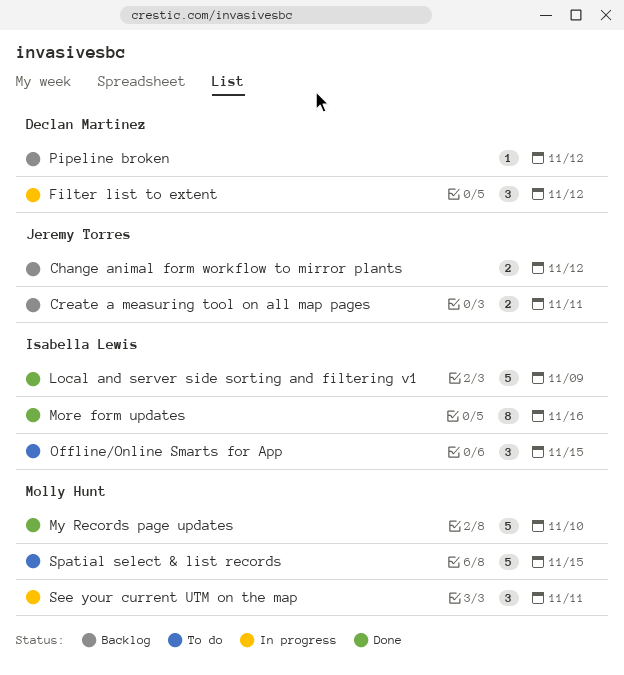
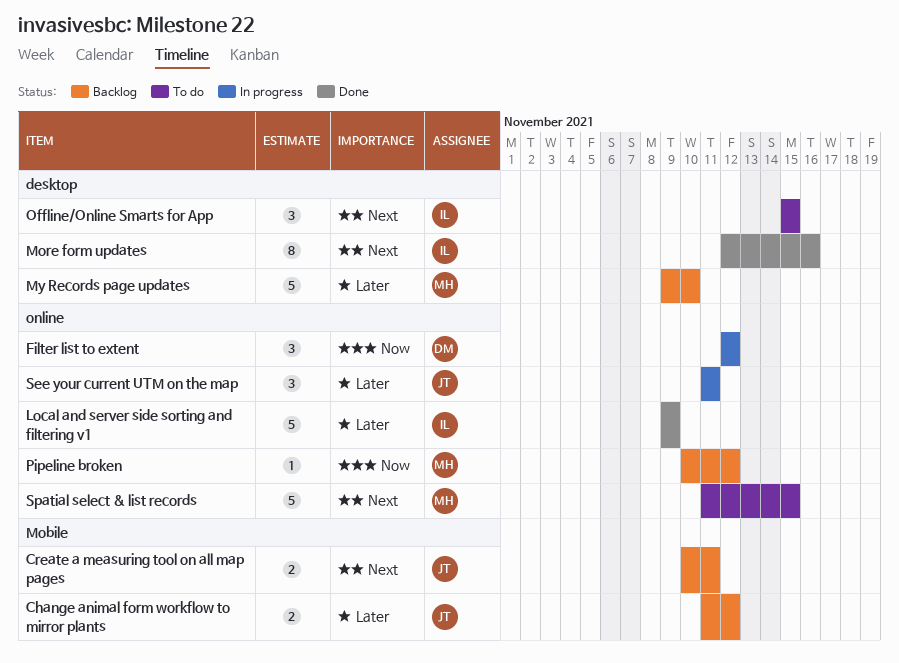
My Records page updates, status: Done -> Backlog
Pipeline broken, owner: Declan Martinez -> Molly Hunt
See your current UTM on the map, owner: Molly Hunt -> Jeremy Torres

